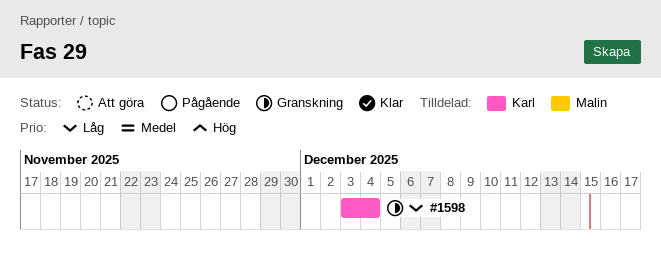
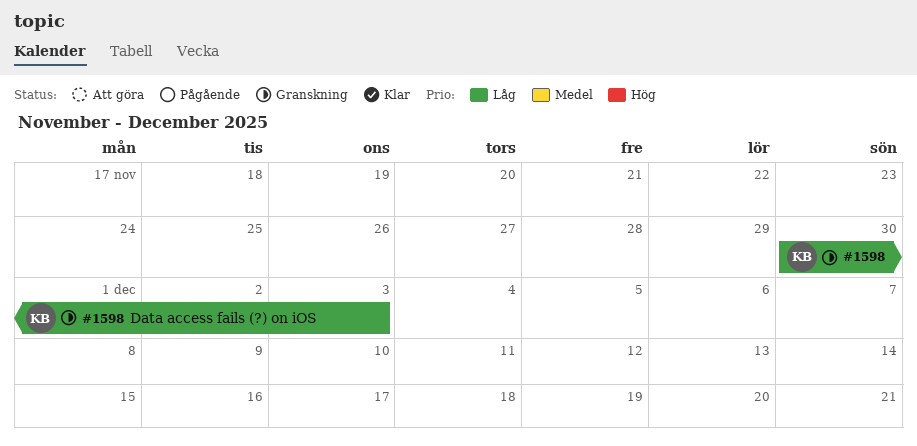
#1598, start: Dec 3 -> Nov 30
#1598, due: Dec 4 -> Dec 3

